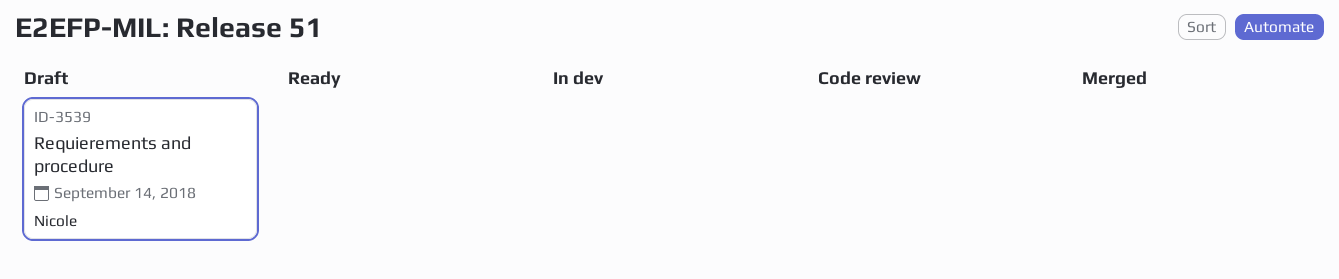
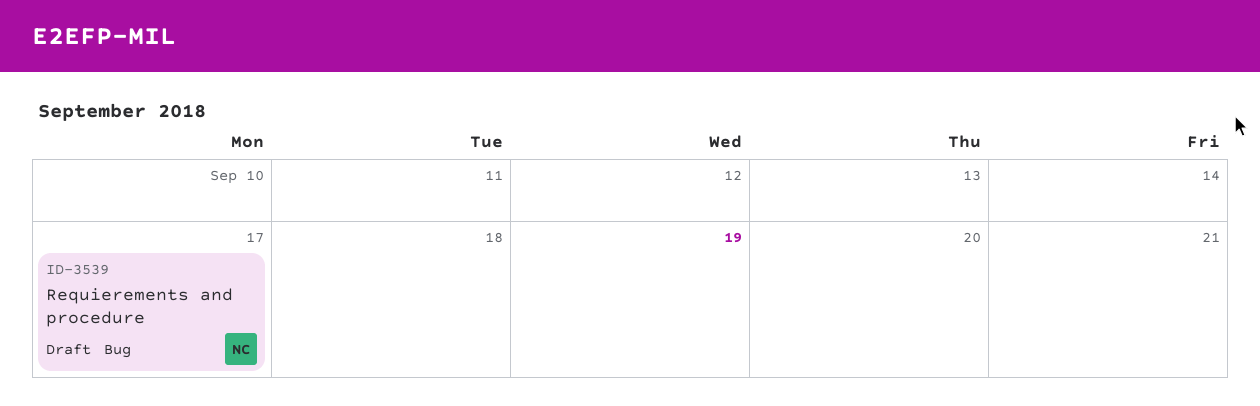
ID-3539, due: Sep 14 -> Sep 17

